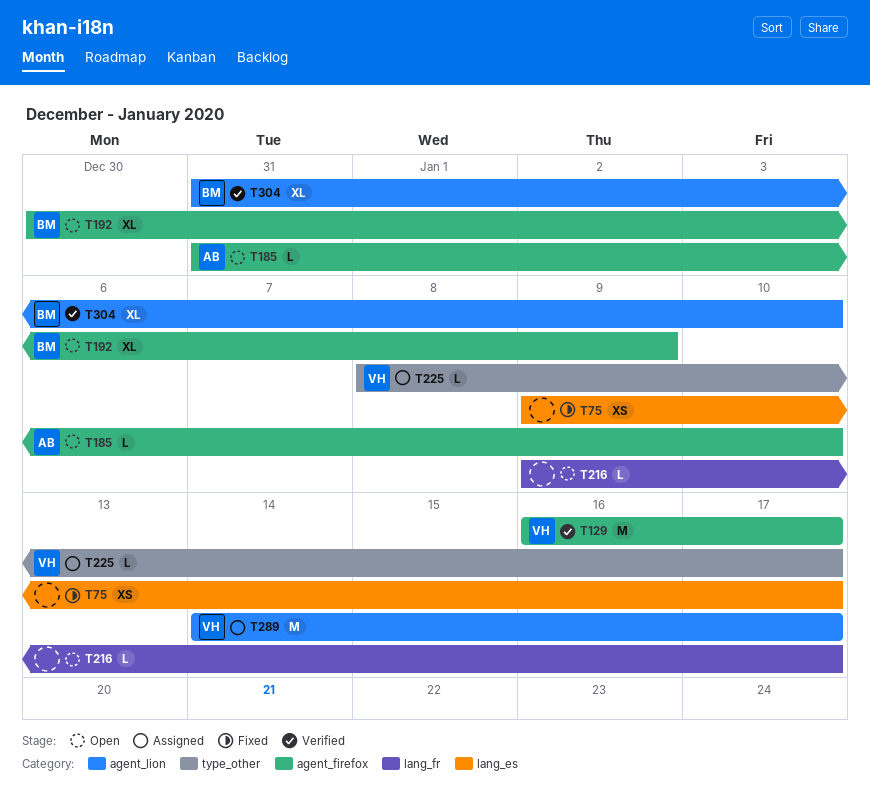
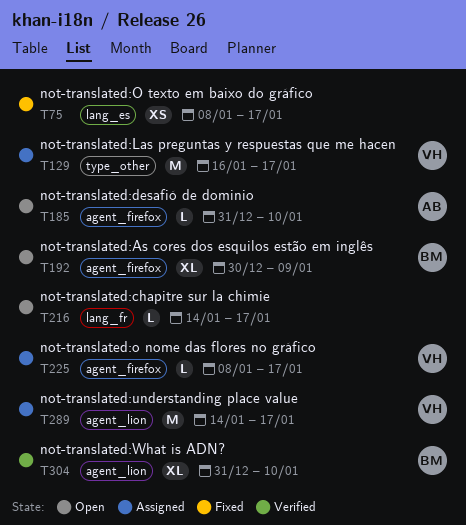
T75, start: Jan 9 -> Jan 8
T129, status: Verified -> Assigned
T129, label: agent_firefox -> type_other
T216, start: Jan 9 -> Jan 14
T225, label: type_other -> agent_firefox

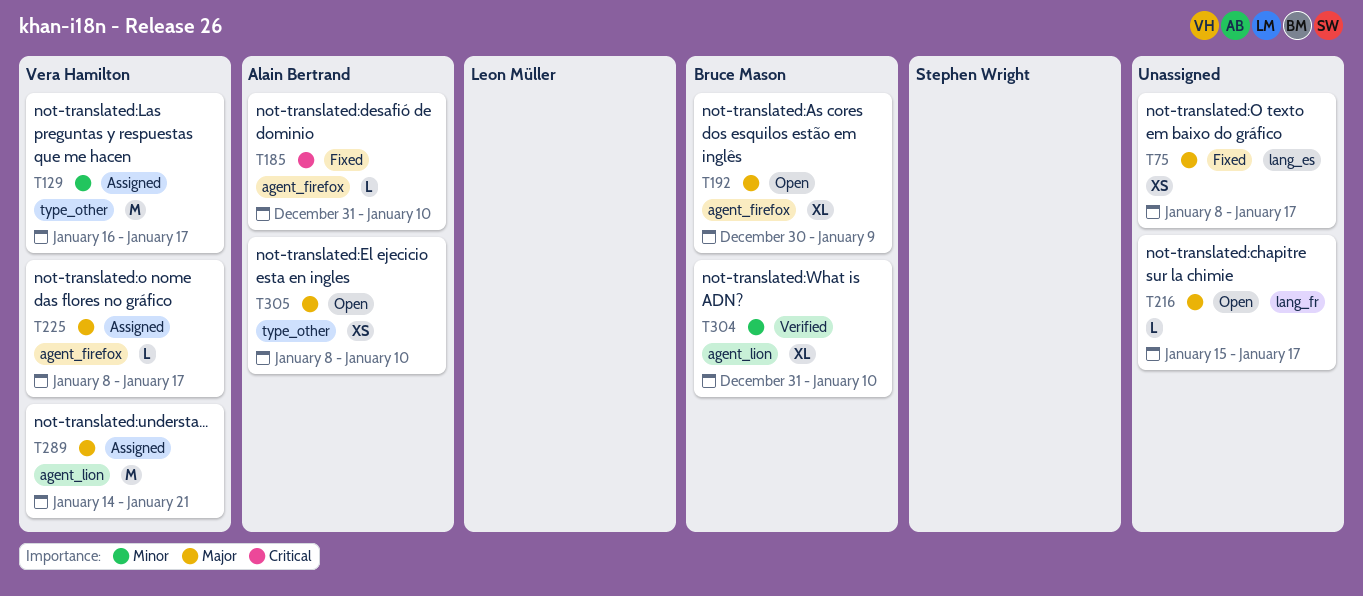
T185, status: Open -> Fixed
T216, start: Jan 14 -> Jan 15
T289, due: Jan 17 -> Jan 21
T305: none -> present

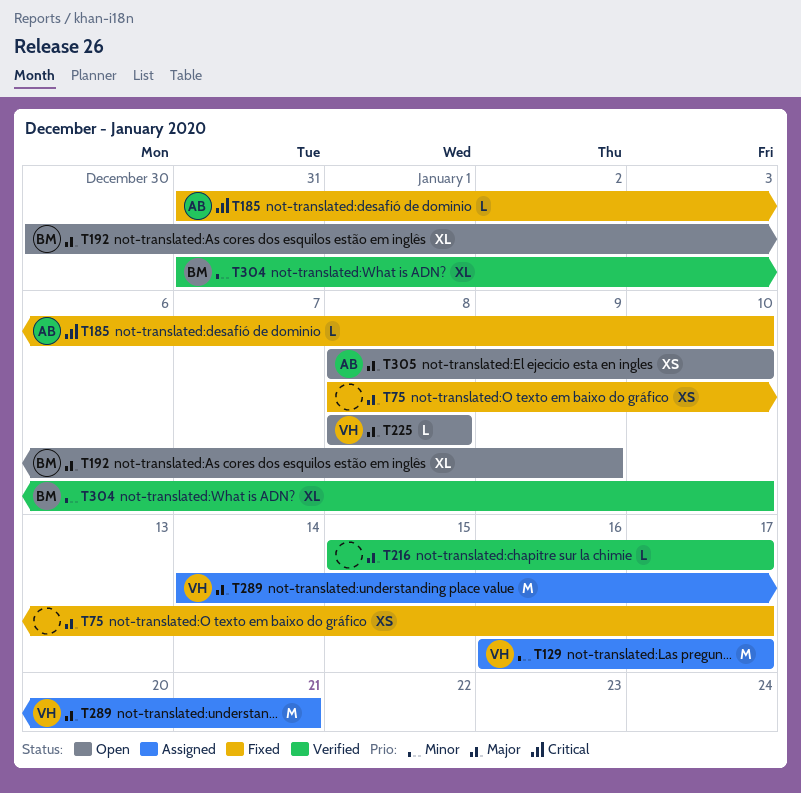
T216, status: Open -> Verified
T225, status: Assigned -> Open
T225, due: Jan 17 -> Jan 8

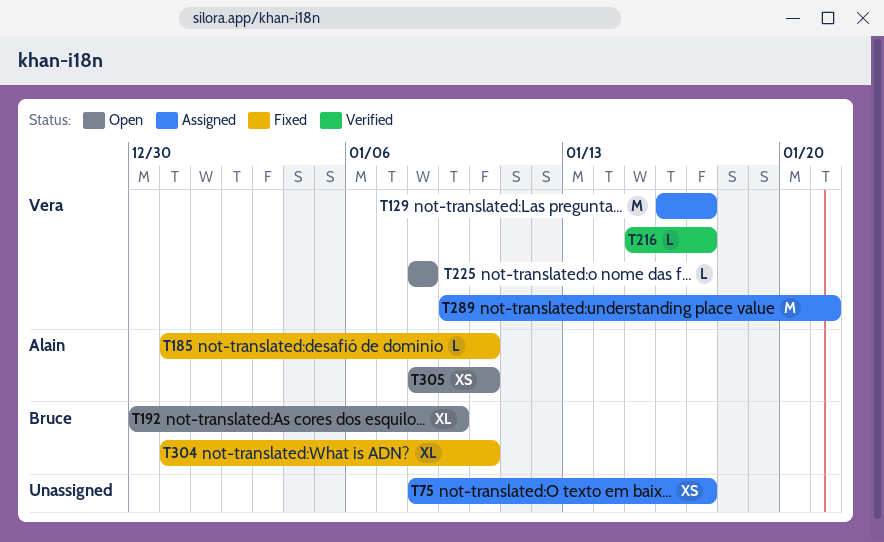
T75, status: Fixed -> Assigned
T216, owner: none -> Vera
T289, start: Jan 14 -> Jan 9
T304, status: Verified -> Fixed

